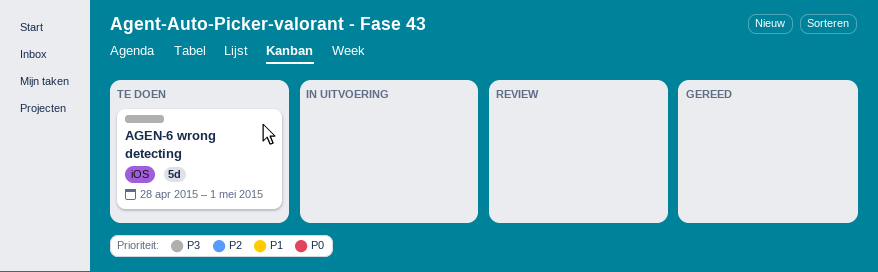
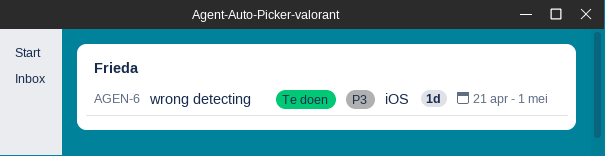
AGEN-6, estimate: 5d -> 1d
AGEN-6, start: Apr 28 -> Apr 21

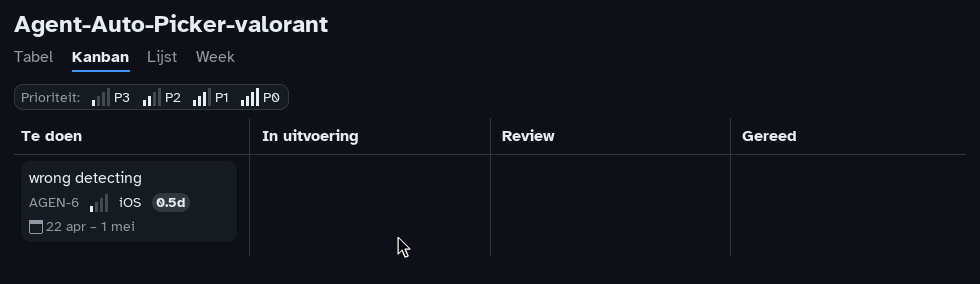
AGEN-6, estimate: 1d -> 0.5d
AGEN-6, start: Apr 21 -> Apr 22

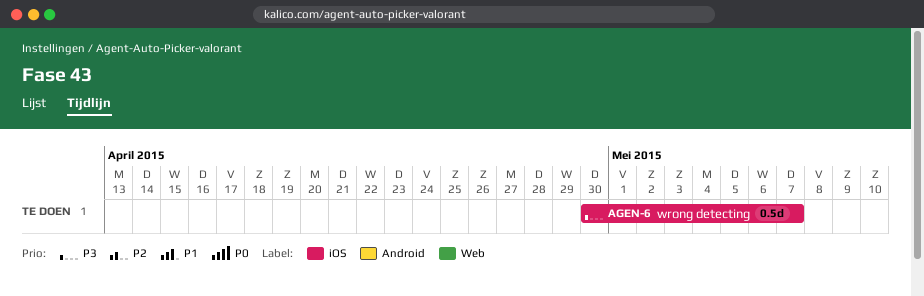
AGEN-6, start: Apr 22 -> Apr 30
AGEN-6, due: May 1 -> May 7

